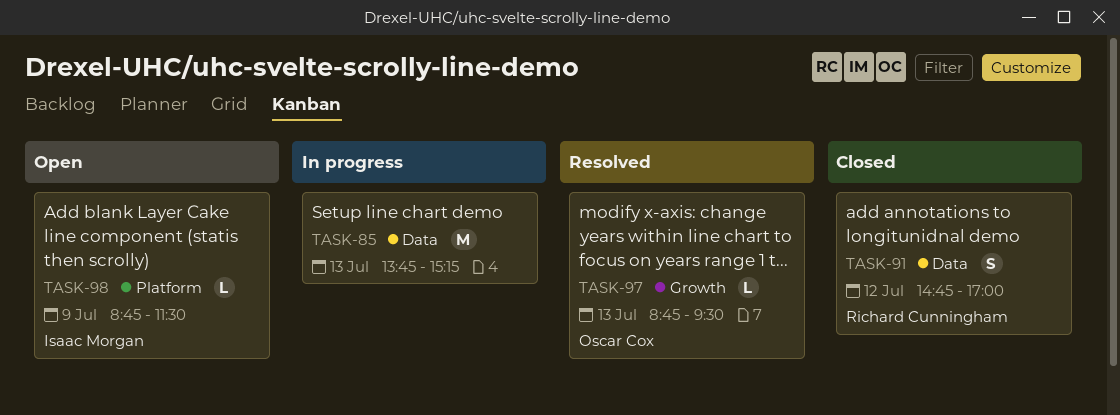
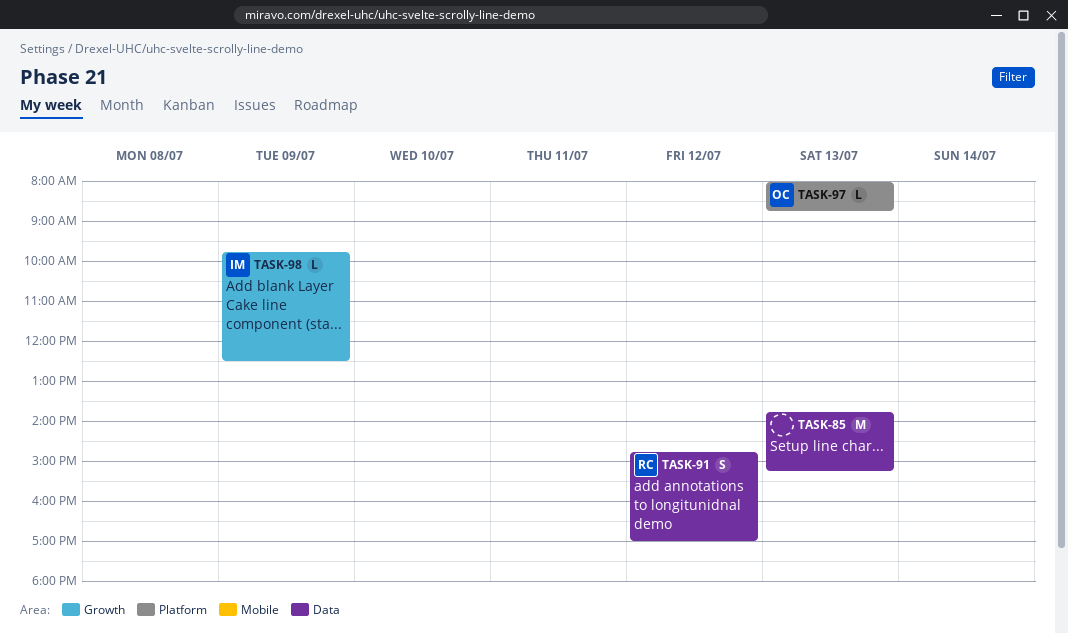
TASK-97, label: Growth -> Platform
TASK-97, begins: 08:45 -> 08:00
TASK-97, ends: 09:30 -> 08:45
TASK-98, label: Platform -> Growth
TASK-98, begins: 08:45 -> 09:45
TASK-98, ends: 11:30 -> 12:30

